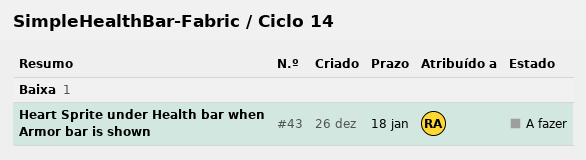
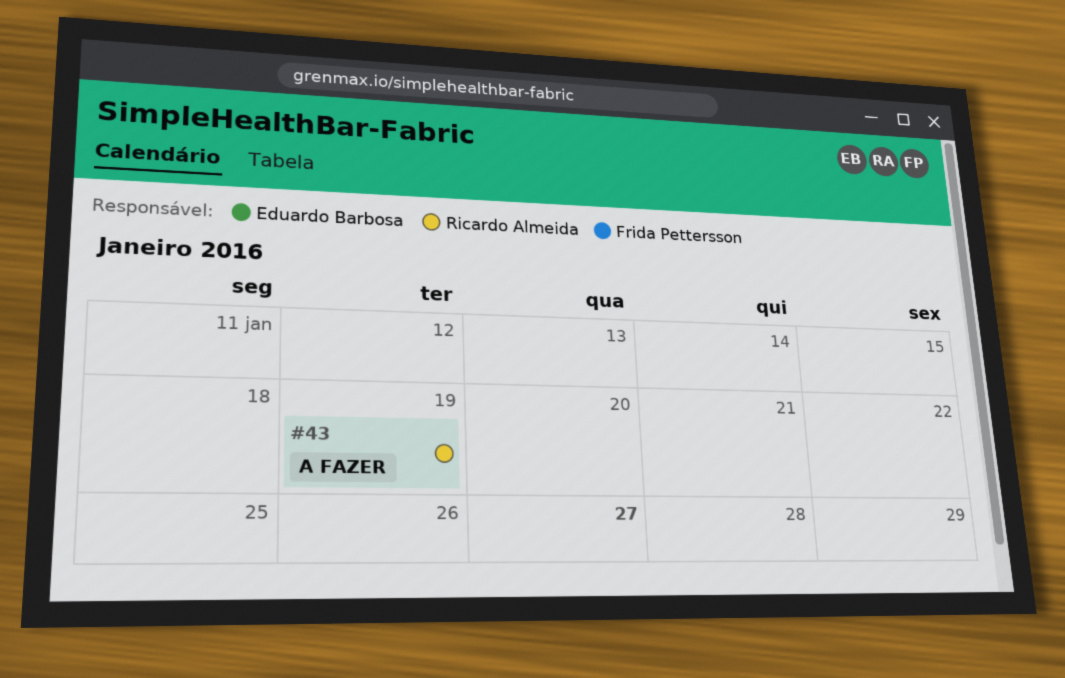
#43, due: Jan 18 -> Jan 19

